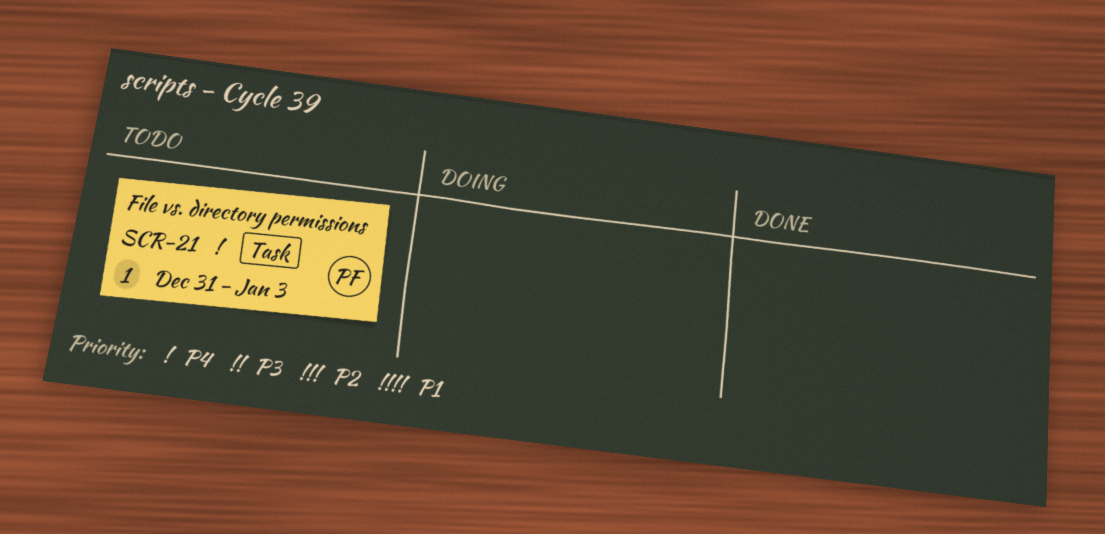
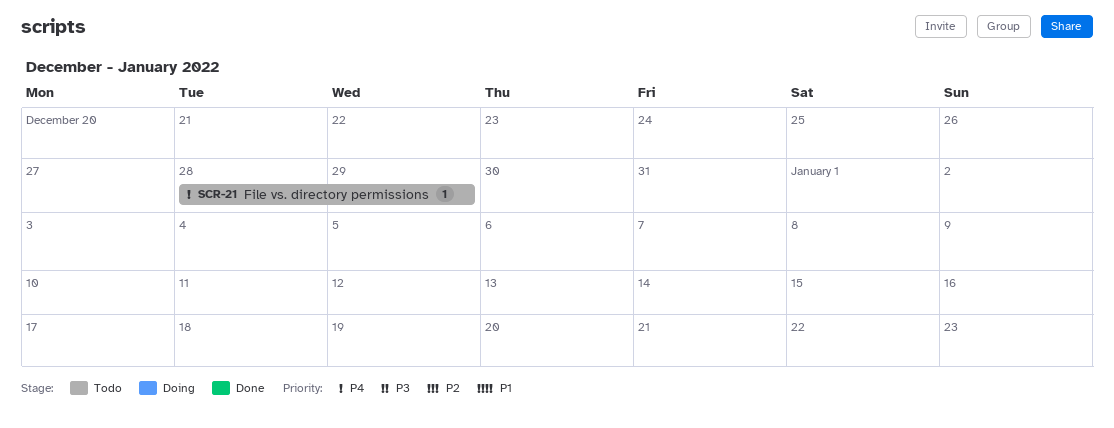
SCR-21, start: Dec 31 -> Dec 28
SCR-21, due: Jan 3 -> Dec 29

